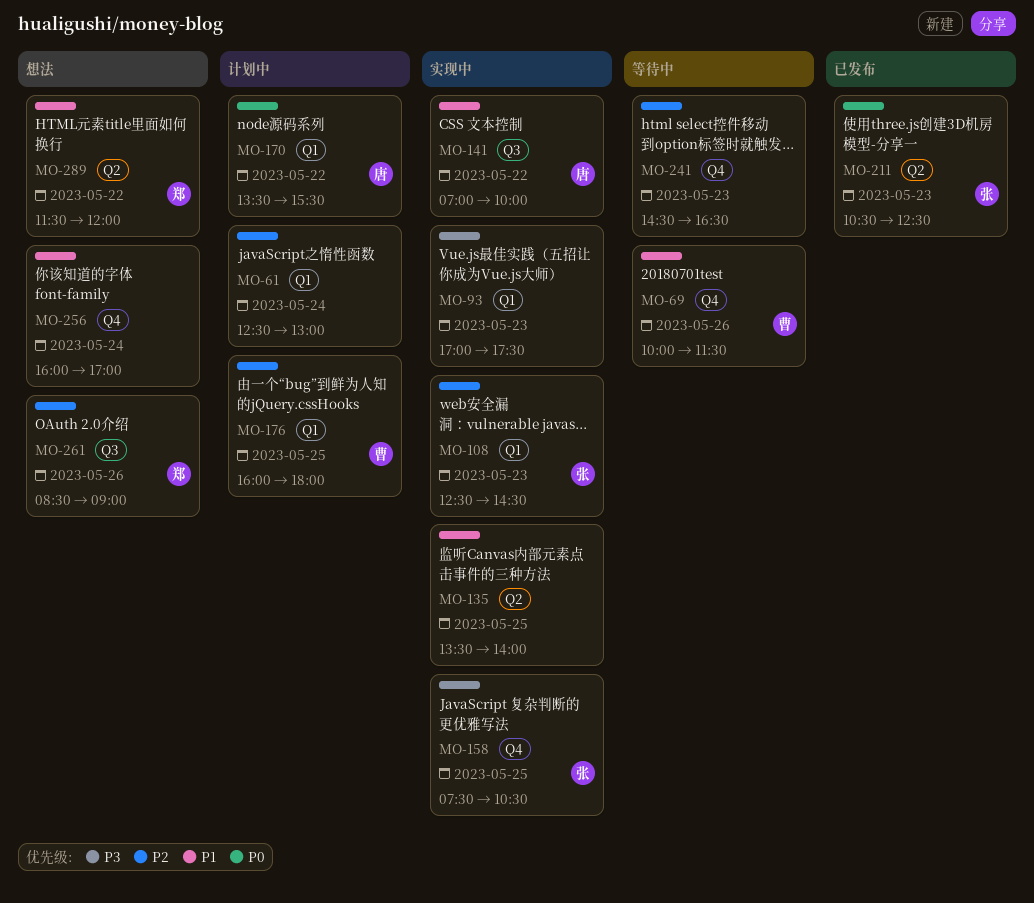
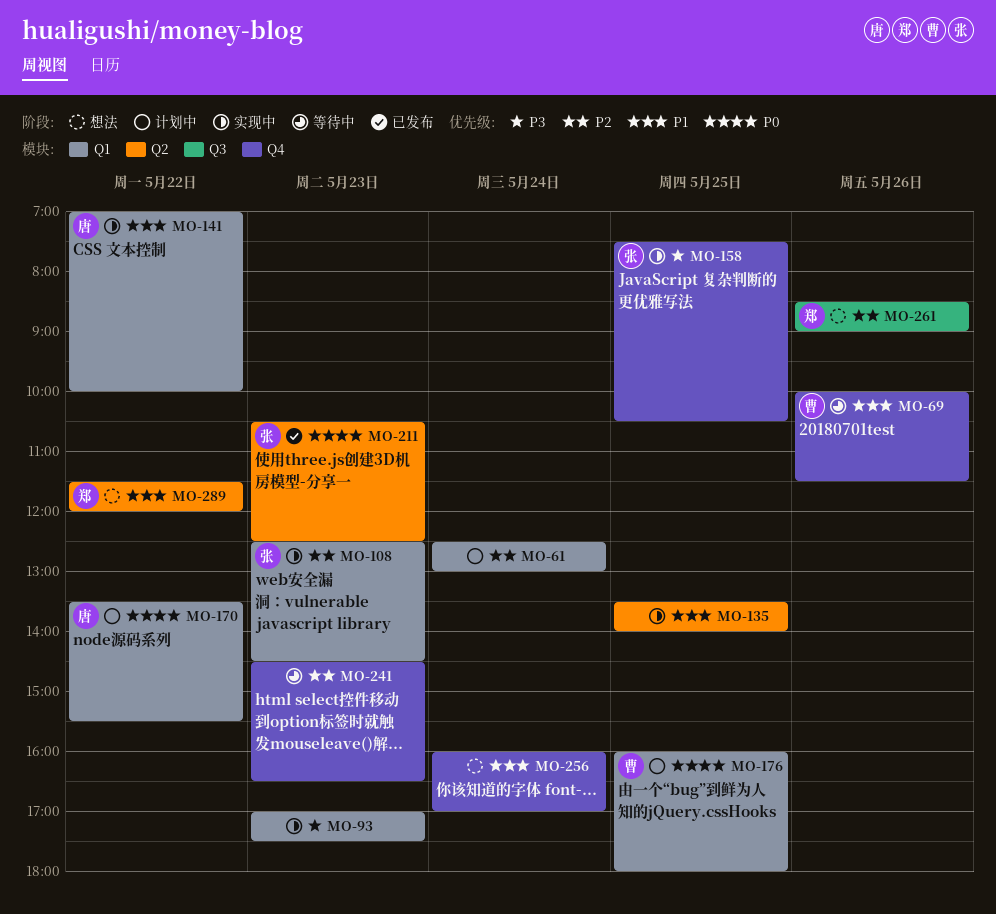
MO-141, label: Q3 -> Q1
MO-176, priority: P2 -> P0

